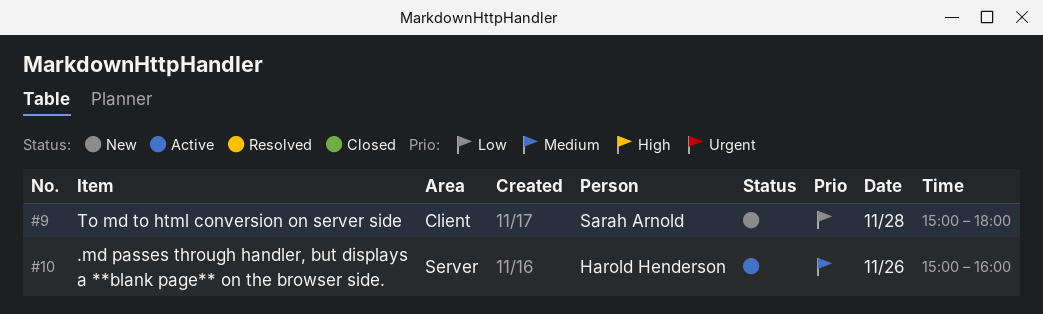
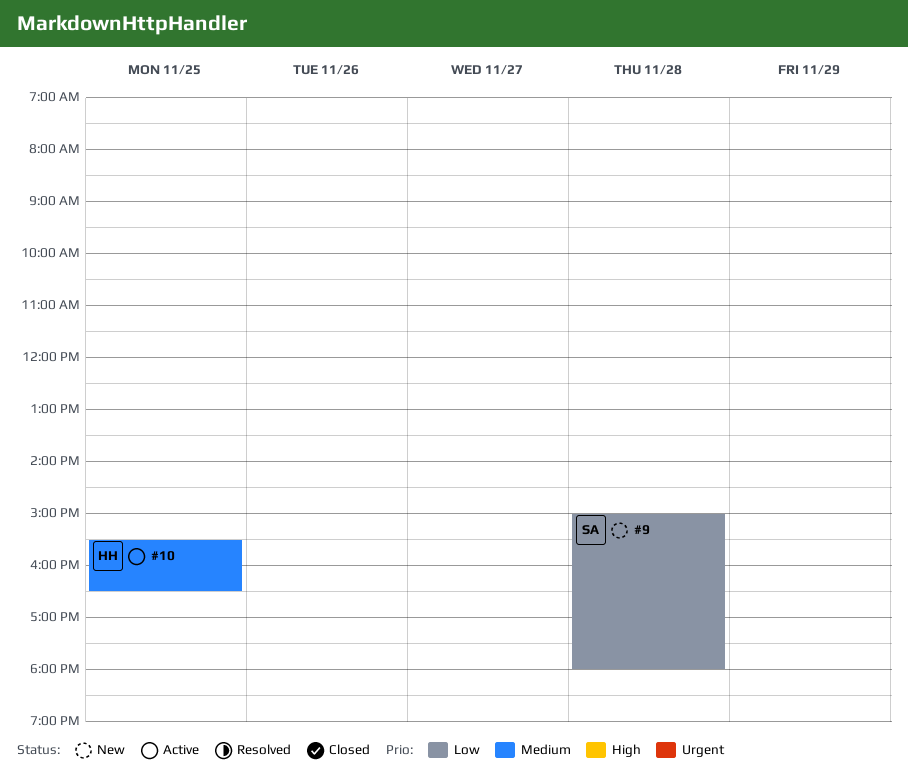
#10, day: Nov 26 -> Nov 25
#10, begins: 15:00 -> 15:30
#10, ends: 16:00 -> 16:30

